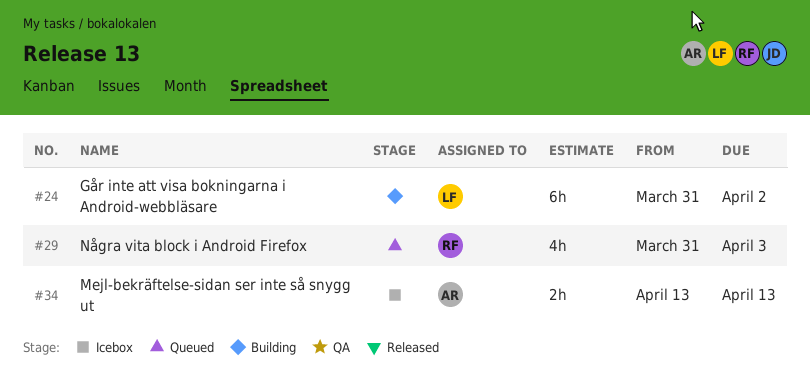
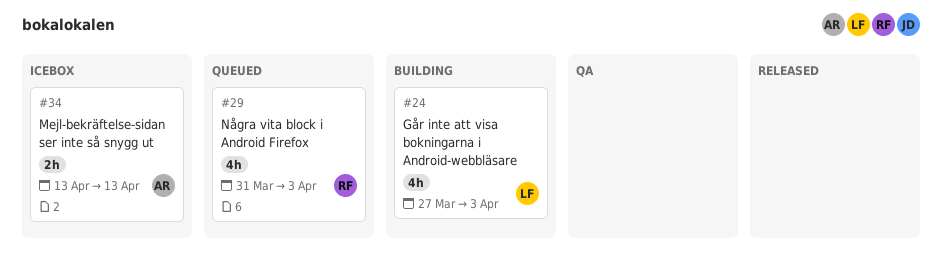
#24, estimate: 6h -> 4h
#24, start: Mar 31 -> Mar 27
#24, due: Apr 2 -> Apr 3

